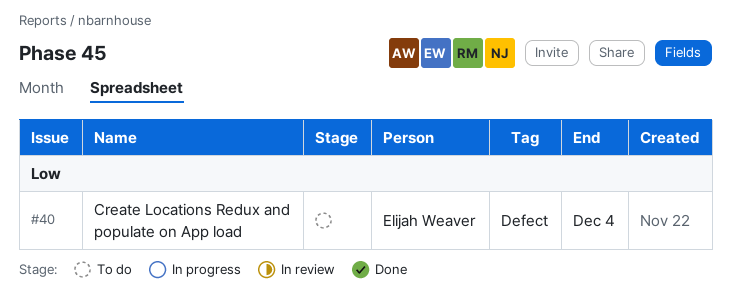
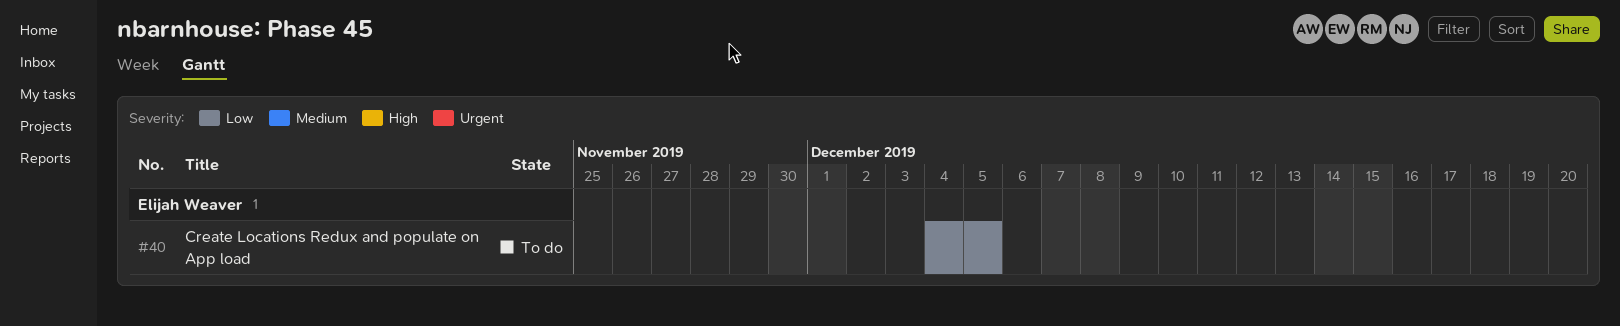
#40, due: Dec 4 -> Dec 5

